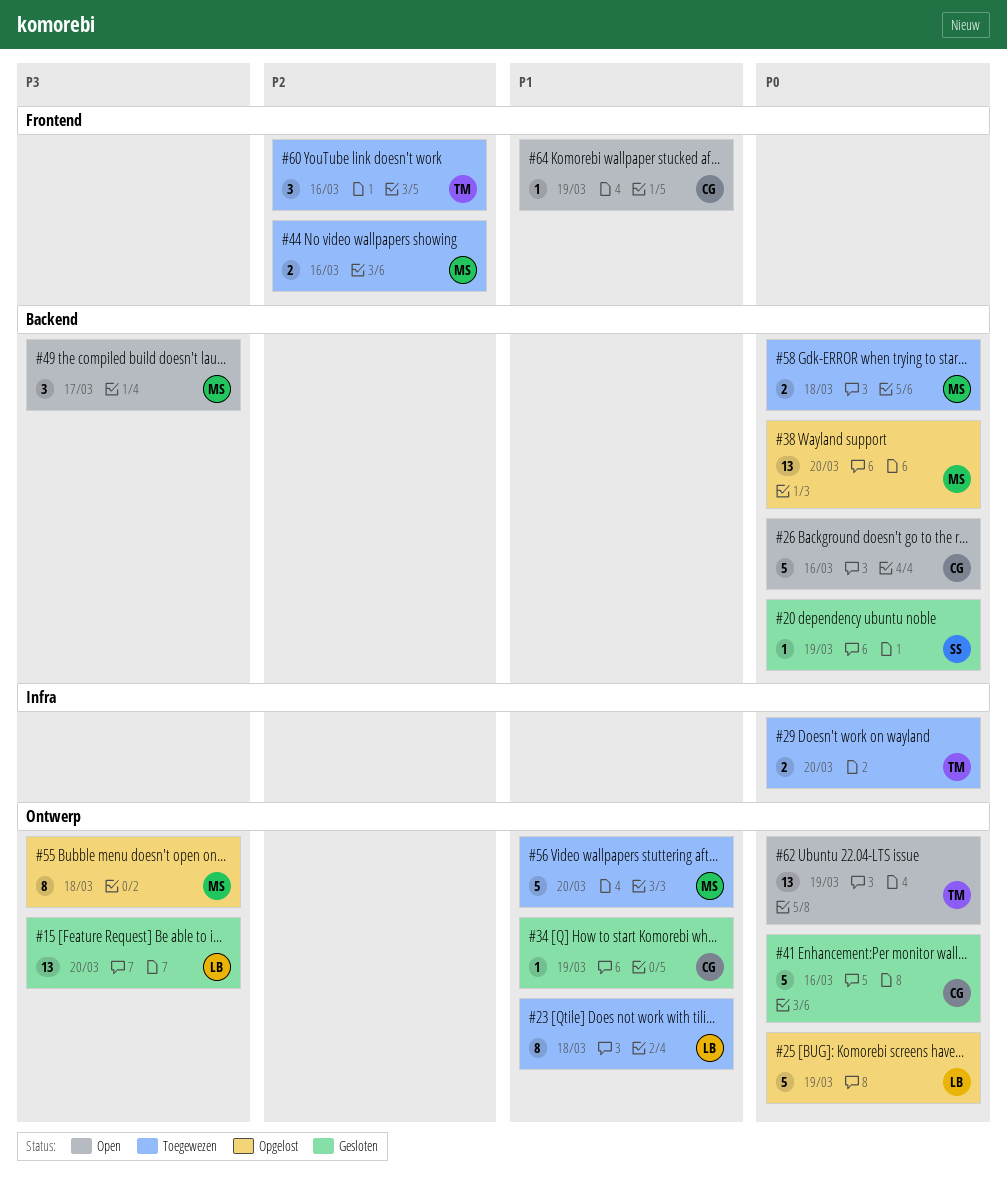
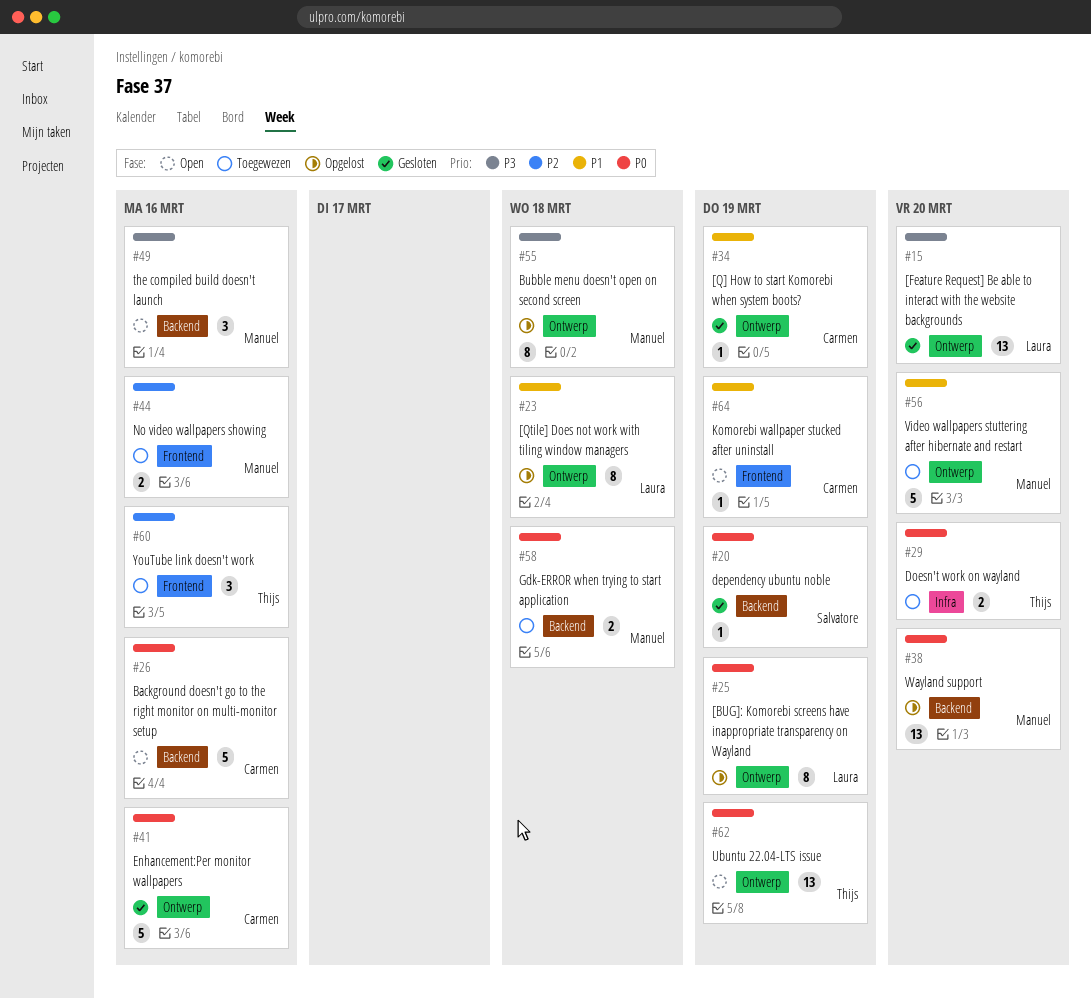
#23, status: Toegewezen -> Opgelost
#25, estimate: 5 -> 8
#49, due: Mar 17 -> Mar 16

